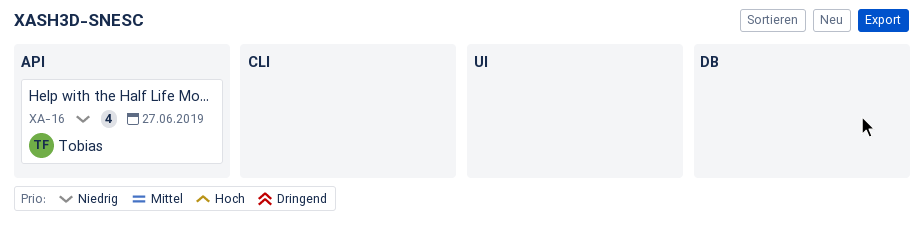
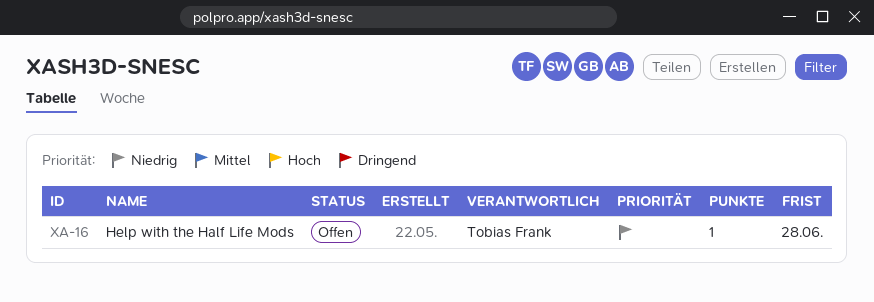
XA-16, estimate: 4 -> 1
XA-16, due: Jun 27 -> Jun 28

